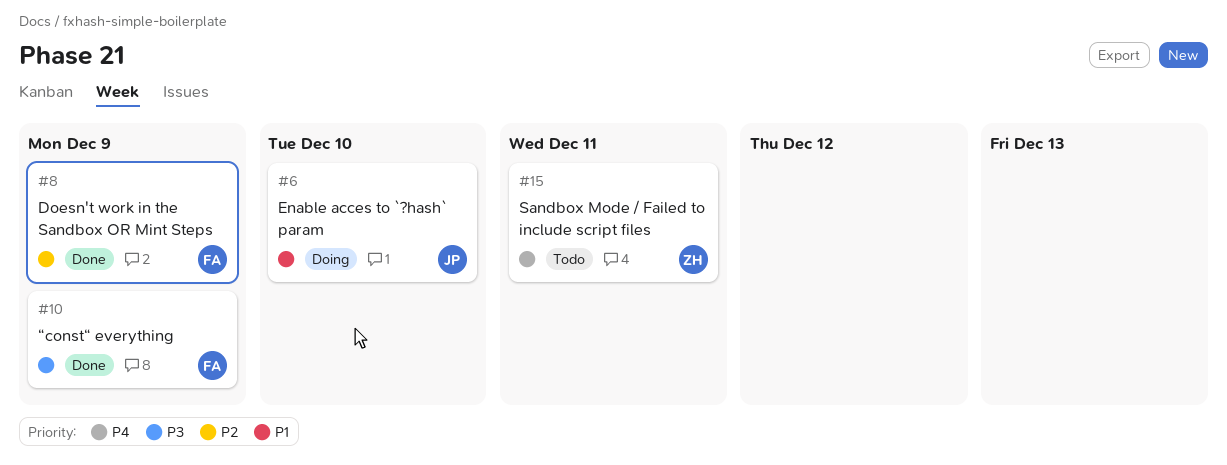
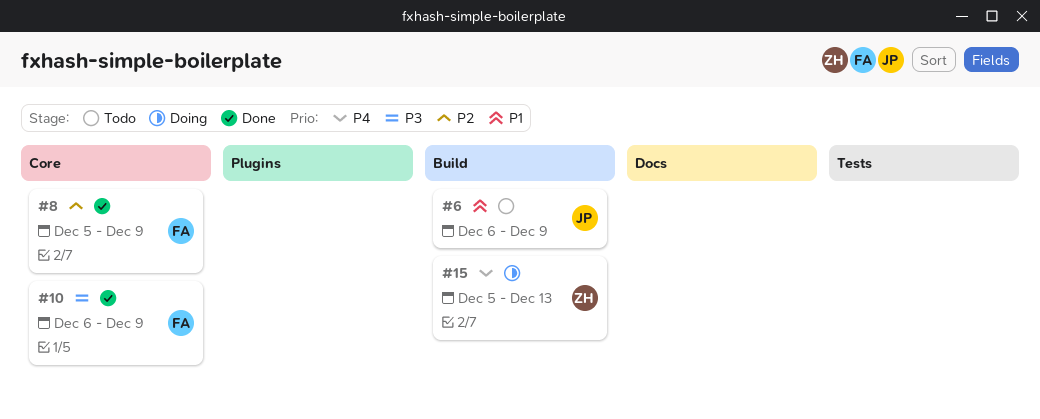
#6, status: Doing -> Todo
#6, due: Dec 10 -> Dec 9
#15, status: Todo -> Doing
#15, due: Dec 11 -> Dec 13

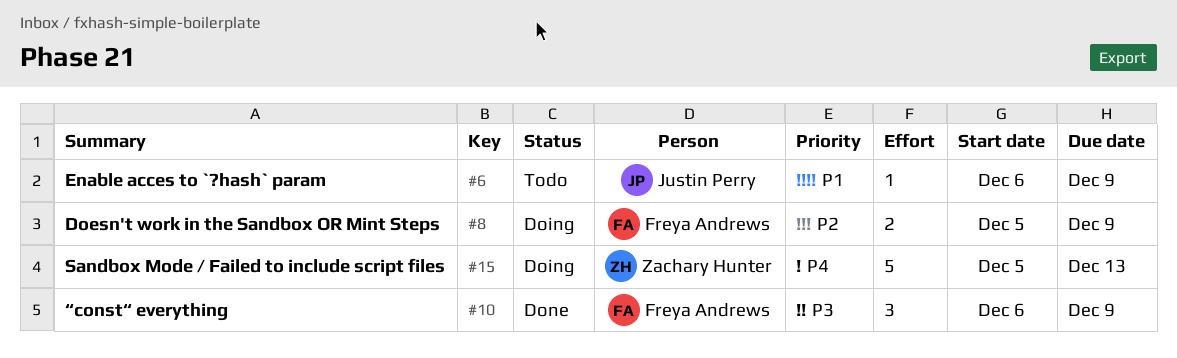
#8, status: Done -> Doing

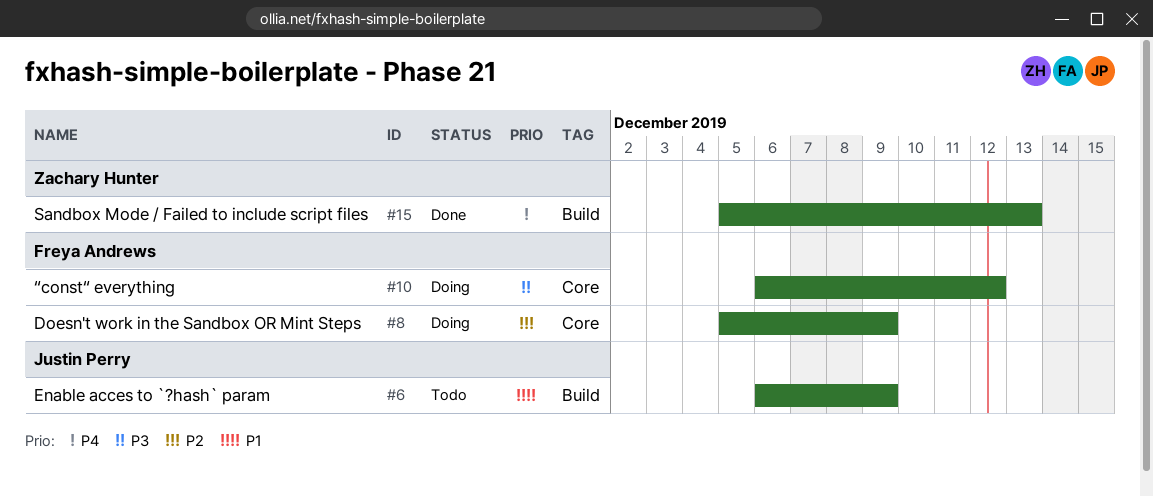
#10, status: Done -> Doing
#10, due: Dec 9 -> Dec 12
#15, status: Doing -> Done

